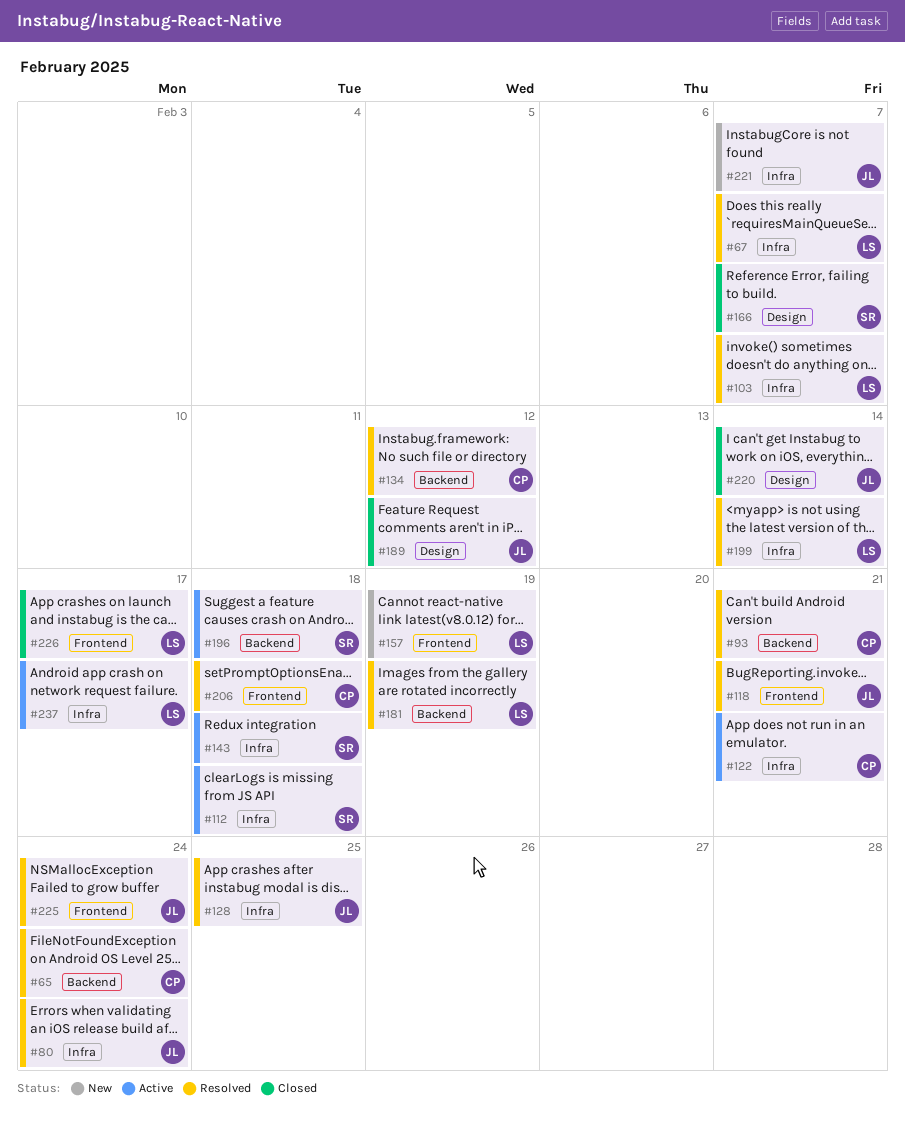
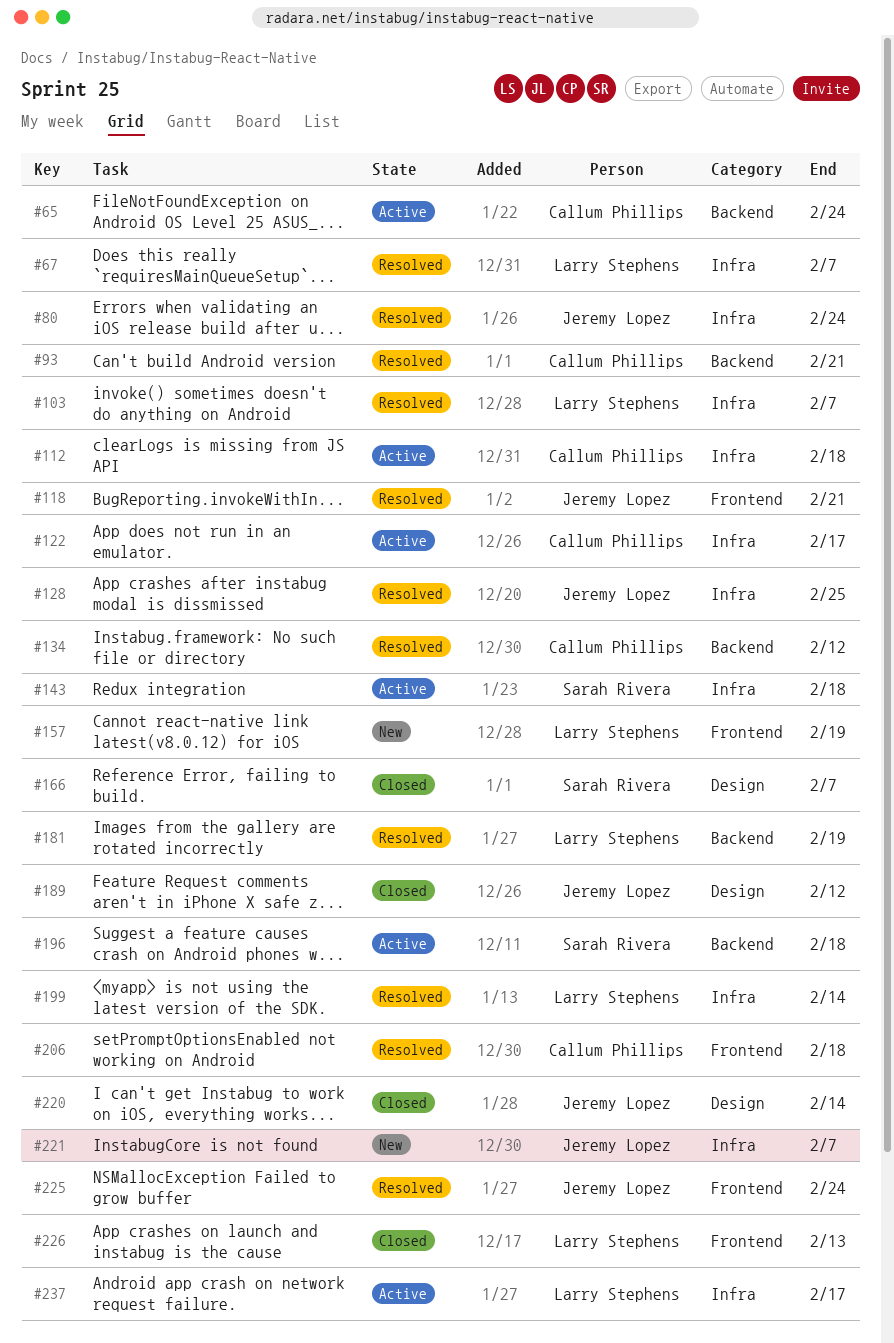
#65, status: Resolved -> Active
#112, owner: Sarah Rivera -> Callum Phillips
#122, due: Feb 21 -> Feb 17
#226, due: Feb 17 -> Feb 13

